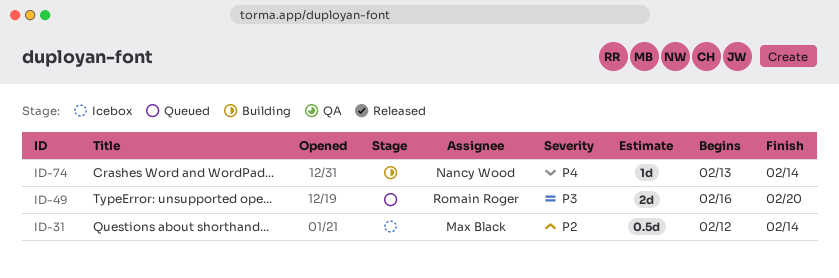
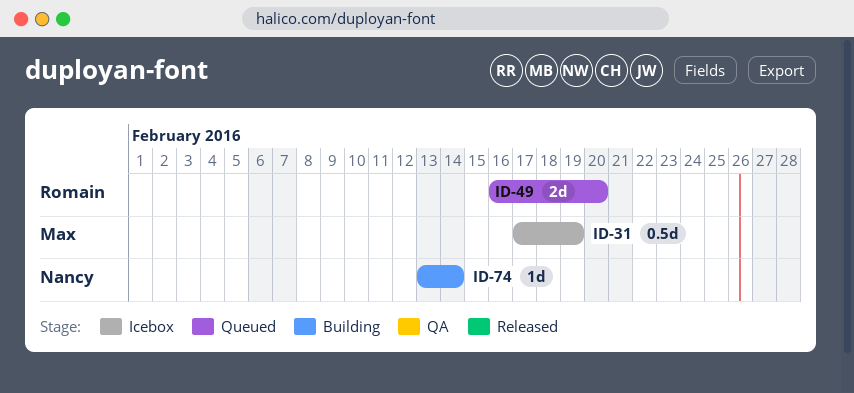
ID-31, start: Feb 12 -> Feb 17
ID-31, due: Feb 14 -> Feb 19

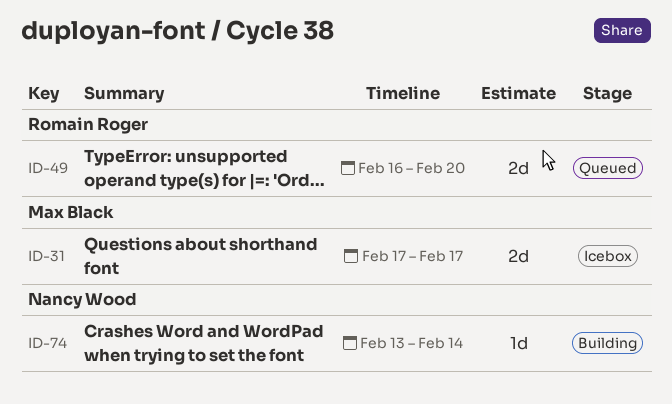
ID-31, estimate: 0.5d -> 2d
ID-31, due: Feb 19 -> Feb 17

